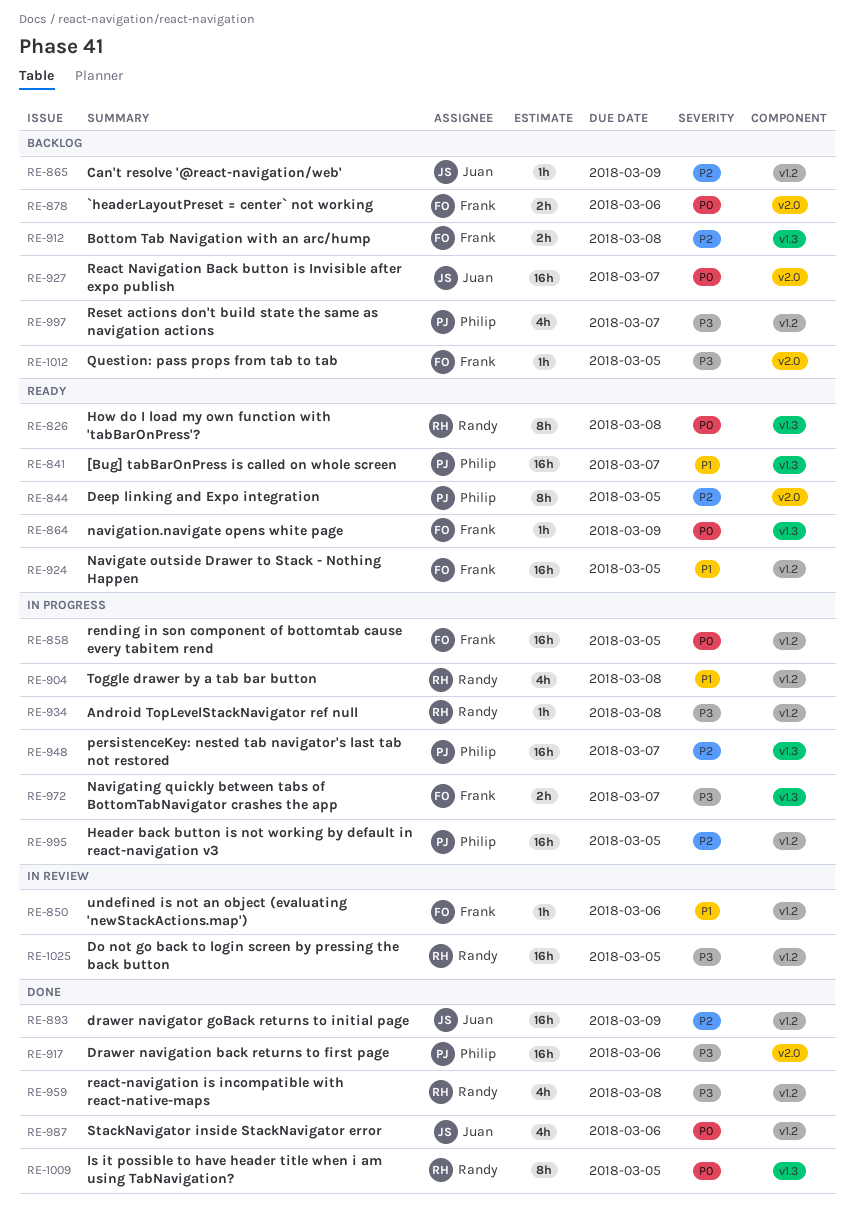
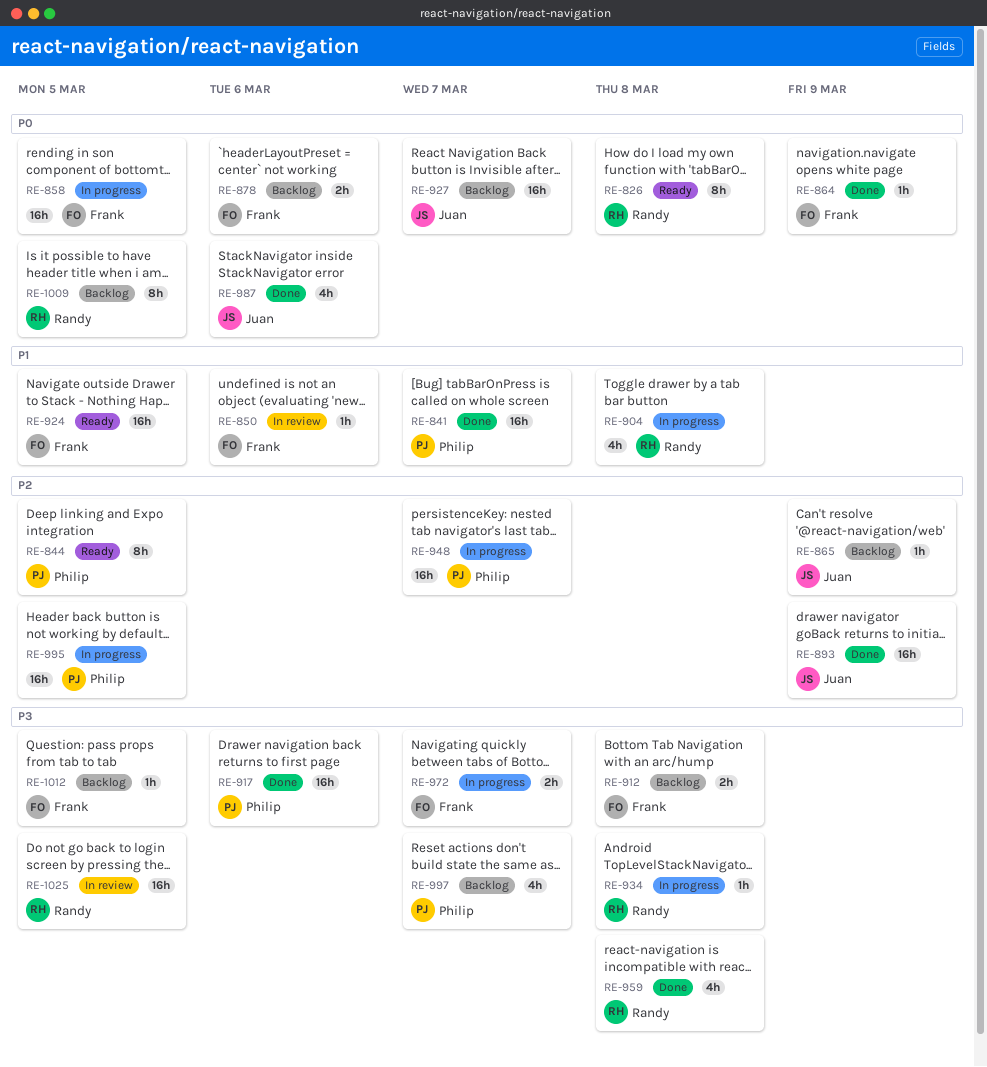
RE-841, status: Ready -> Done
RE-864, status: Ready -> Done
RE-912, priority: P2 -> P3
RE-1009, status: Done -> Backlog

